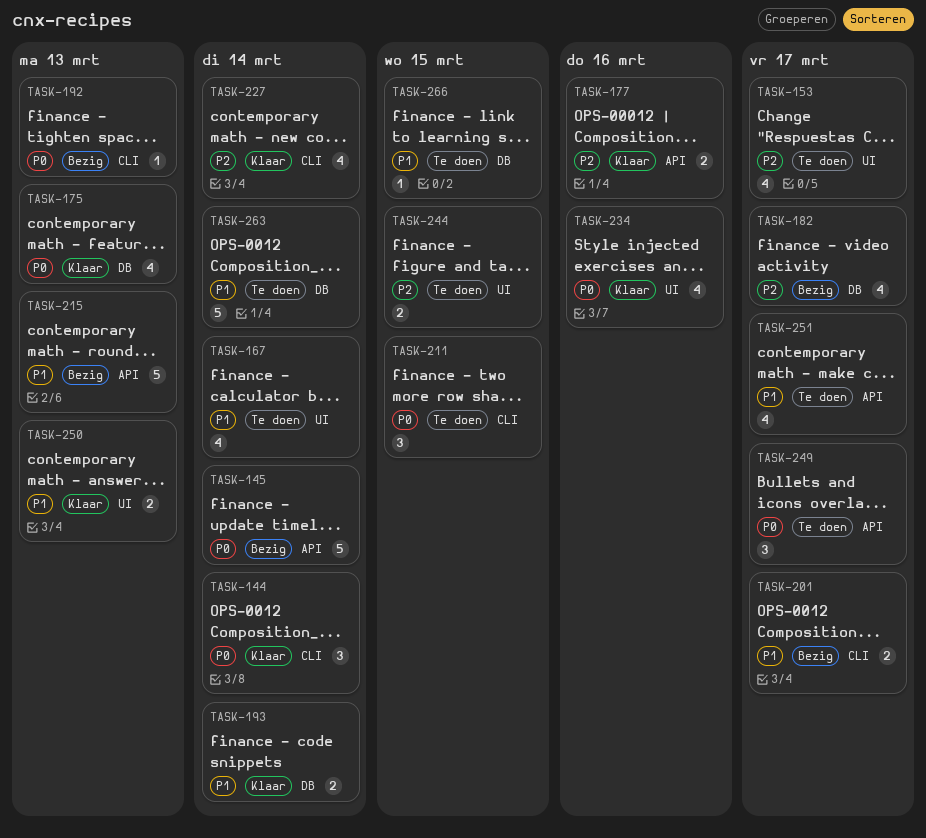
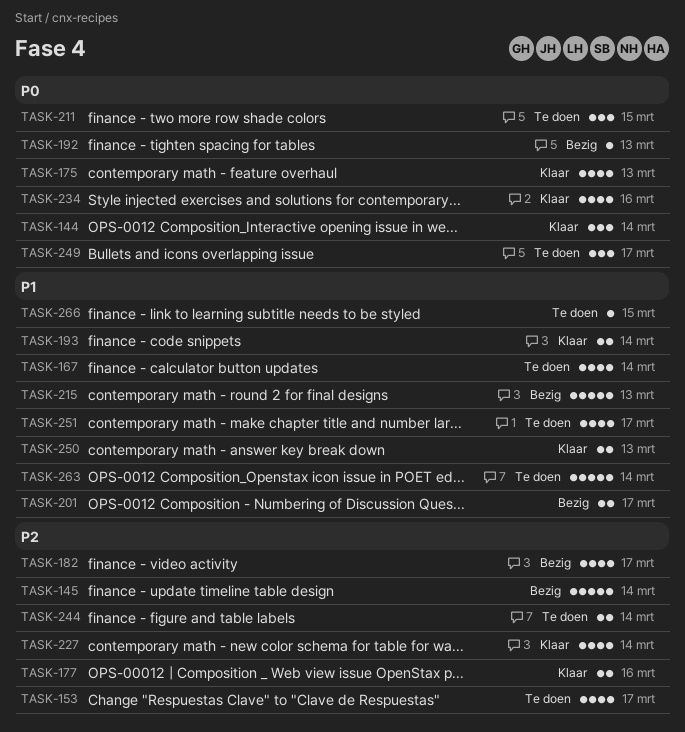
TASK-145, priority: P0 -> P2
TASK-244, due: Mar 15 -> Mar 14

